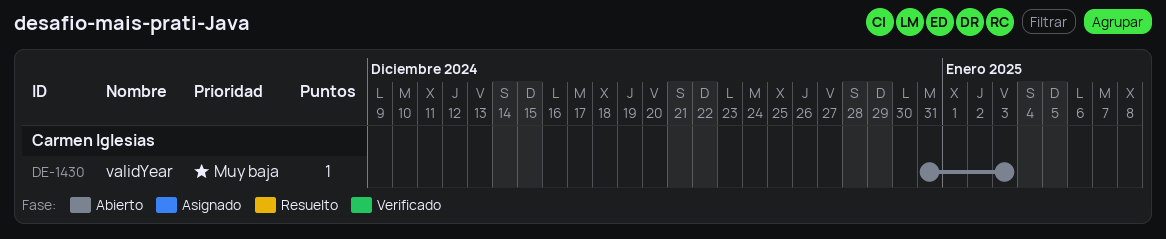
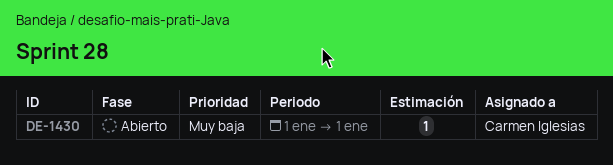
DE-1430, start: Dec 31 -> Jan 1
DE-1430, due: Jan 3 -> Jan 1

